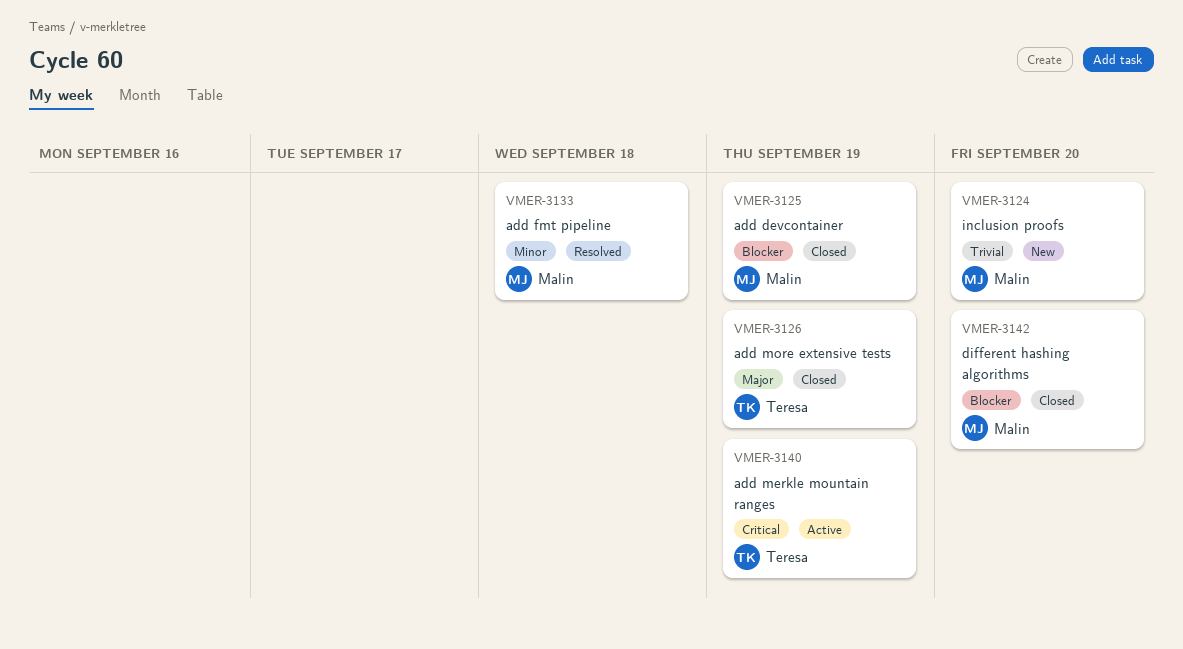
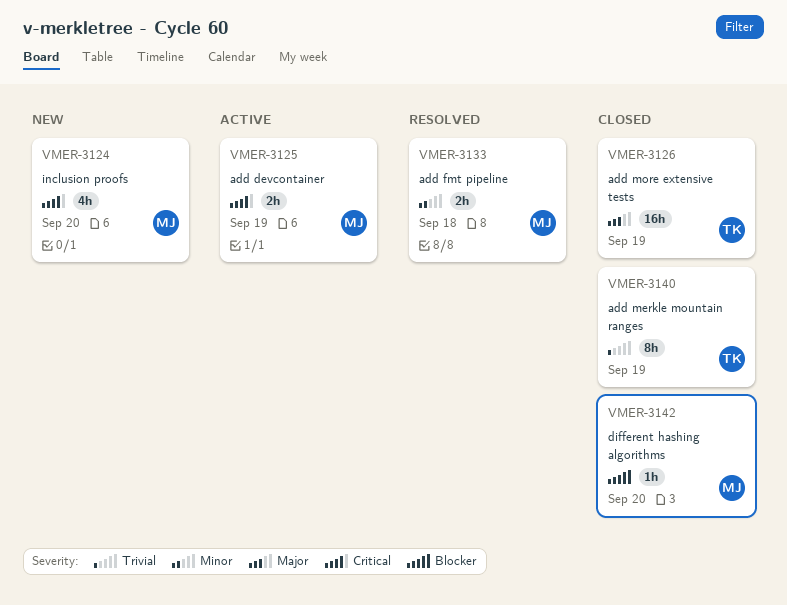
VMER-3124, priority: Trivial -> Critical
VMER-3125, status: Closed -> Active
VMER-3125, priority: Blocker -> Critical
VMER-3140, status: Active -> Closed
VMER-3140, priority: Critical -> Trivial

